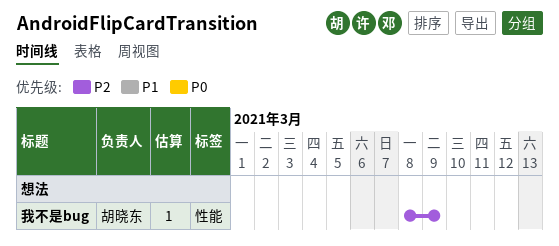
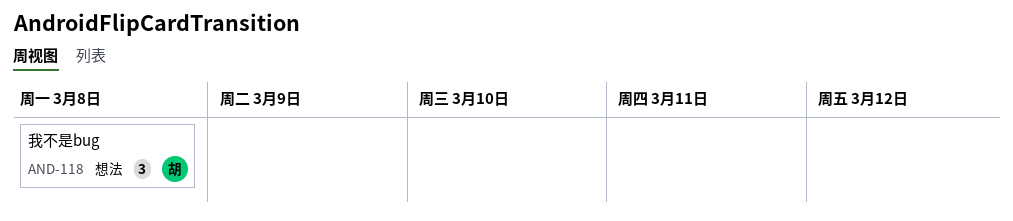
我不是bug, estimate: 1 -> 3
我不是bug, due: Mar 9 -> Mar 8

